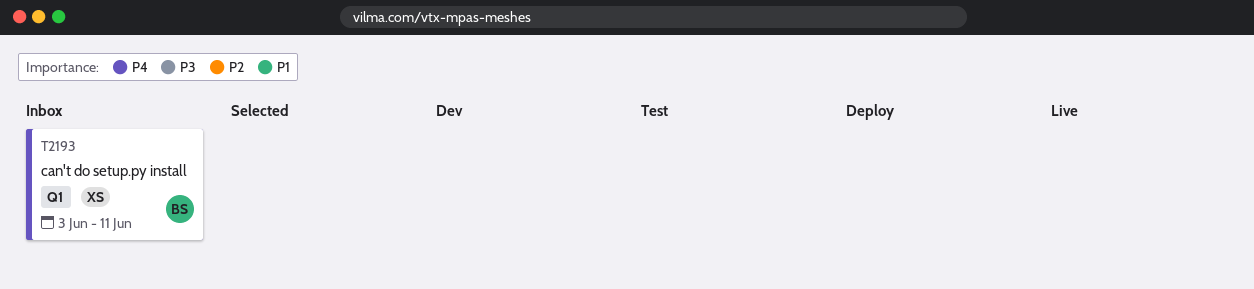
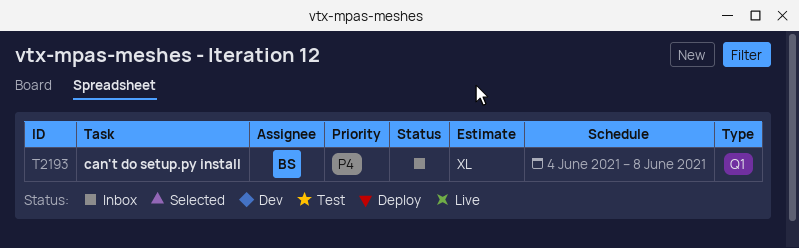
T2193, estimate: XS -> XL
T2193, start: Jun 3 -> Jun 4
T2193, due: Jun 11 -> Jun 8

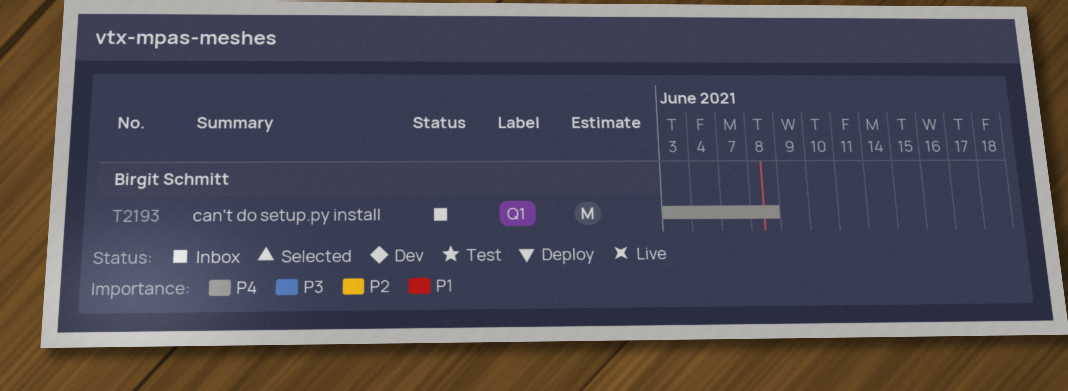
T2193, estimate: XL -> M
T2193, start: Jun 4 -> Jun 3

